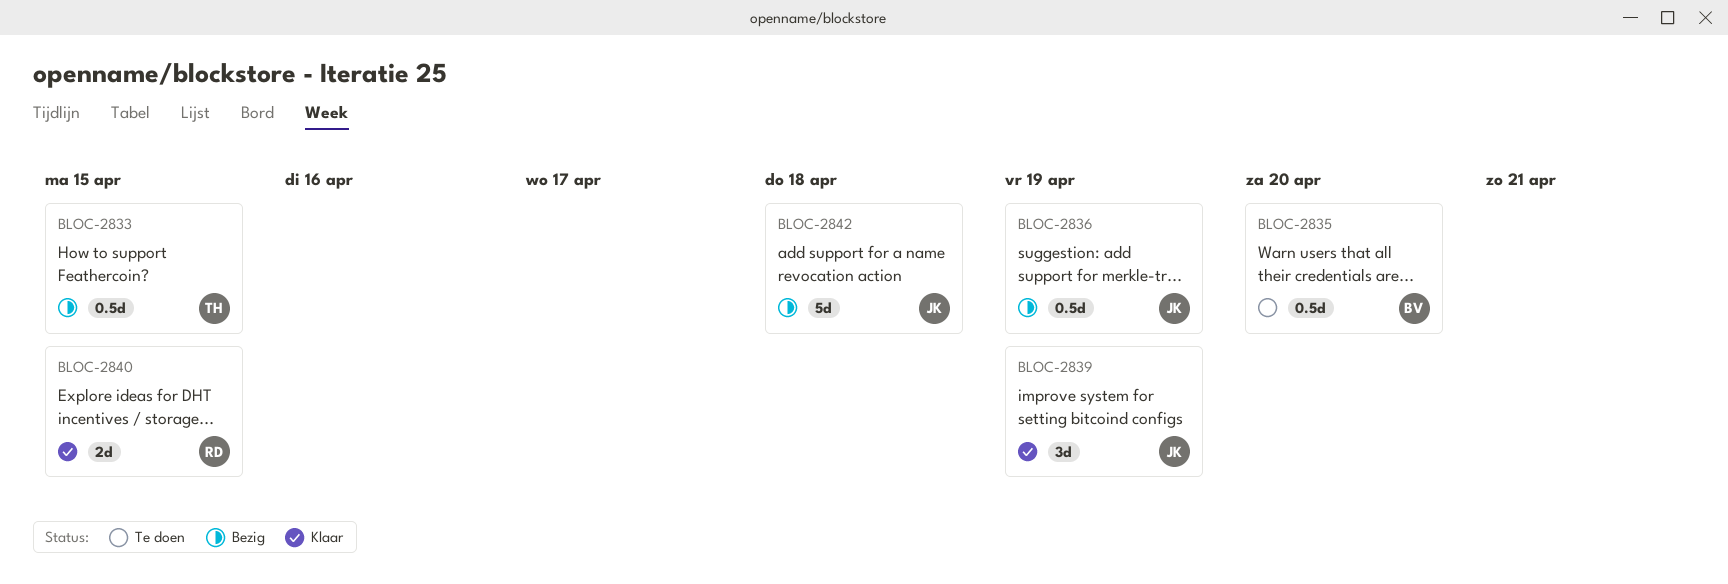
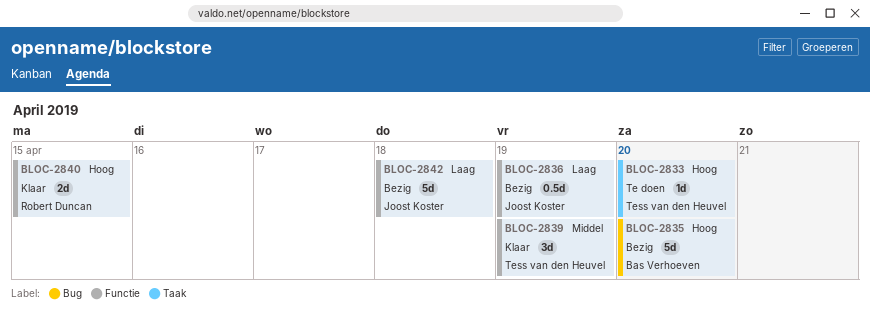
BLOC-2833, status: Bezig -> Te doen
BLOC-2833, estimate: 0.5d -> 1d
BLOC-2833, due: Apr 15 -> Apr 20
BLOC-2835, status: Te doen -> Bezig
BLOC-2835, estimate: 0.5d -> 5d
BLOC-2839, owner: Joost Koster -> Tess van den Heuvel

